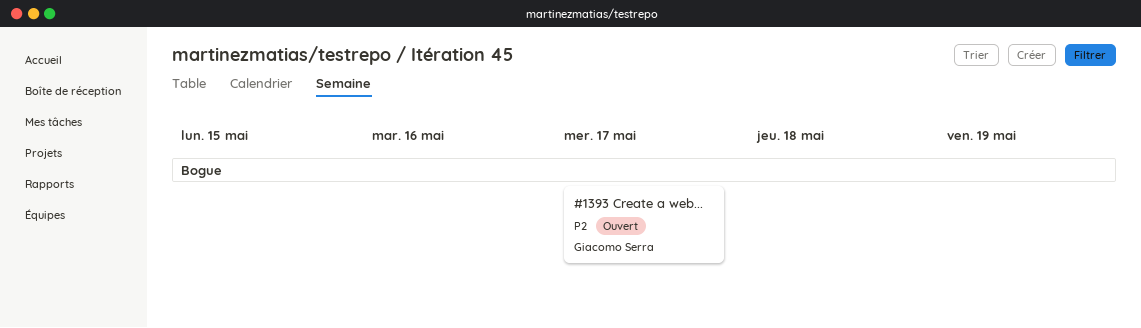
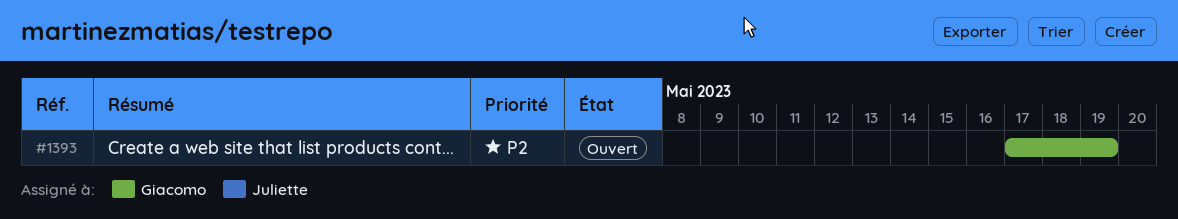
#1393, due: May 17 -> May 19

